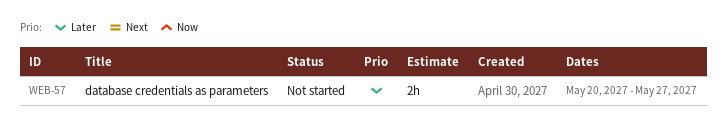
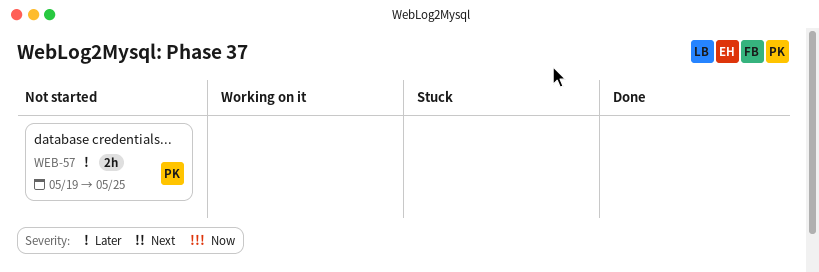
WEB-57, start: May 20 -> May 19
WEB-57, due: May 27 -> May 25

